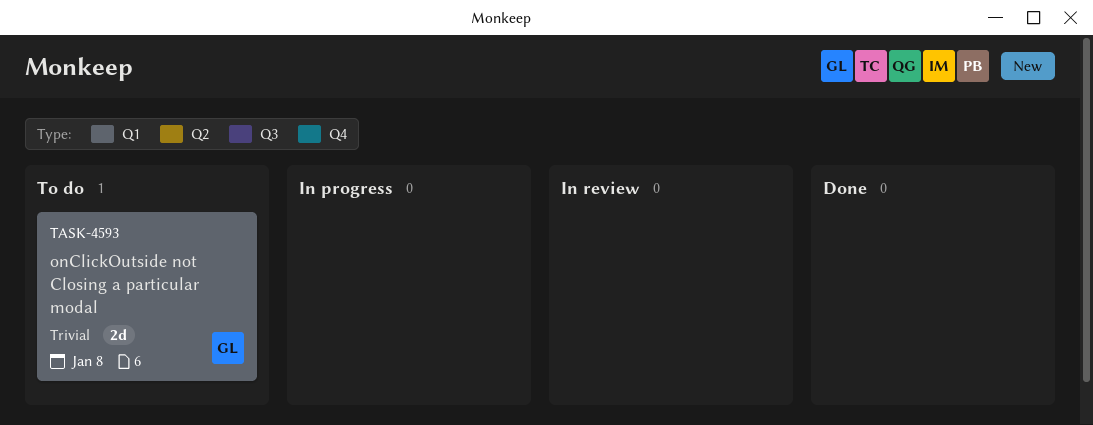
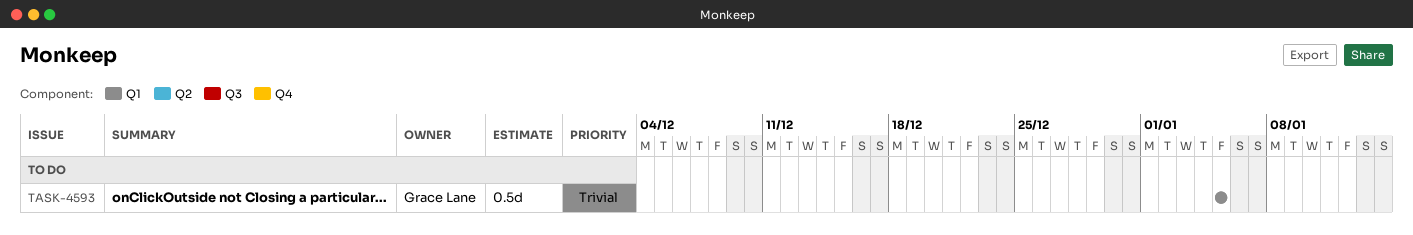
TASK-4593, estimate: 2d -> 0.5d
TASK-4593, due: Jan 8 -> Jan 5

